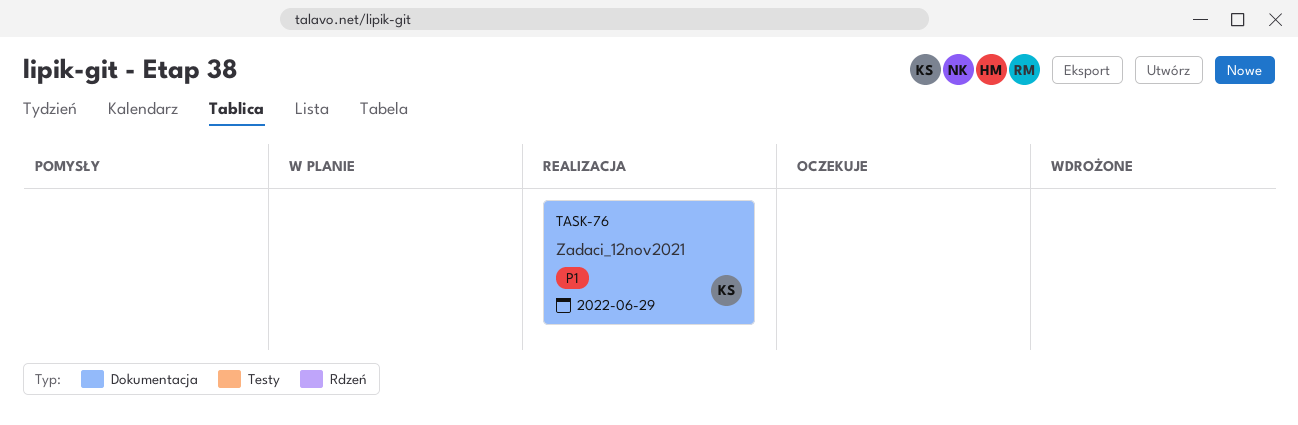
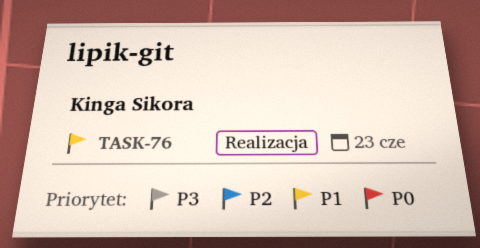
TASK-76, due: Jun 29 -> Jun 23

